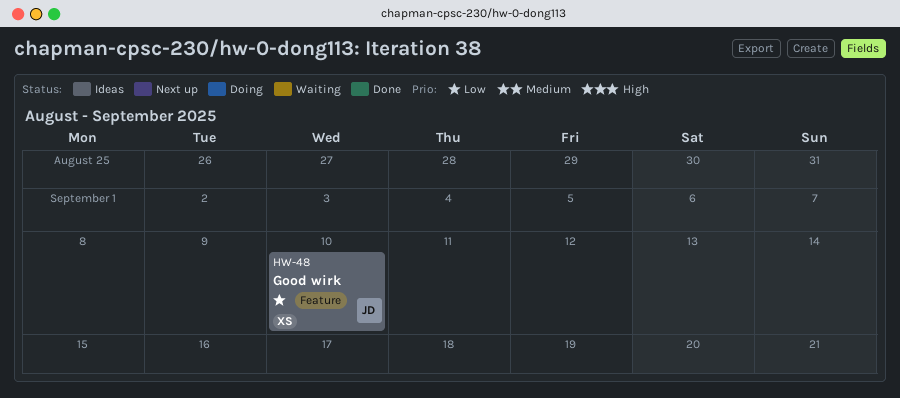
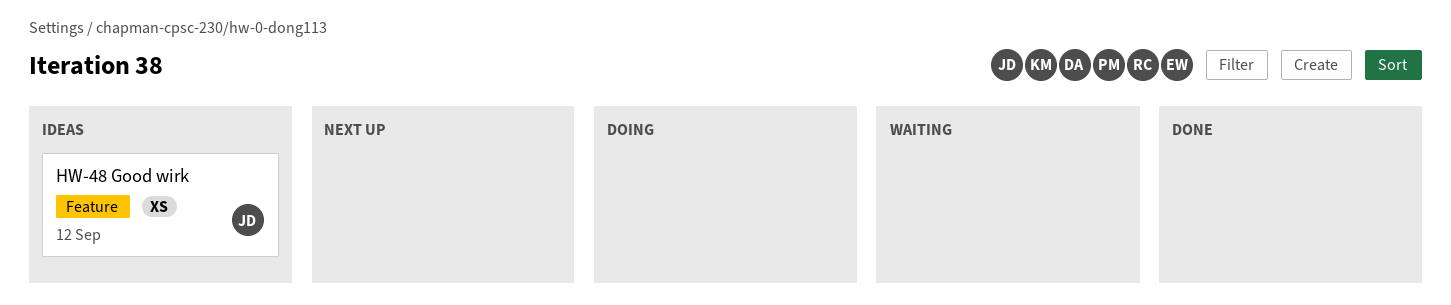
HW-48, due: Sep 10 -> Sep 12

